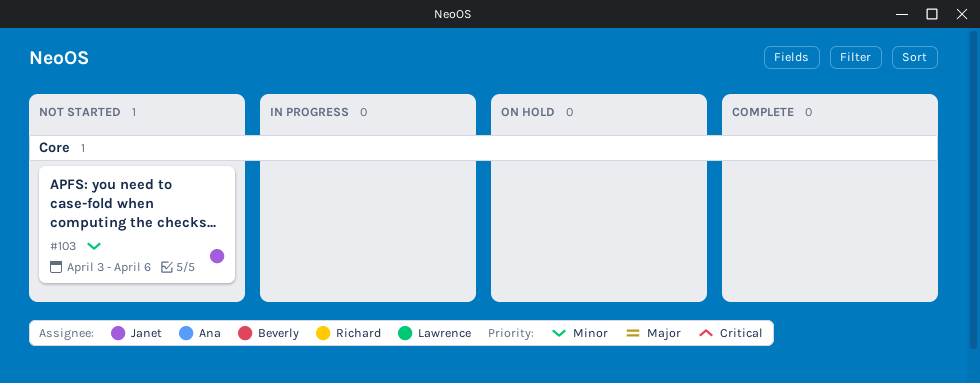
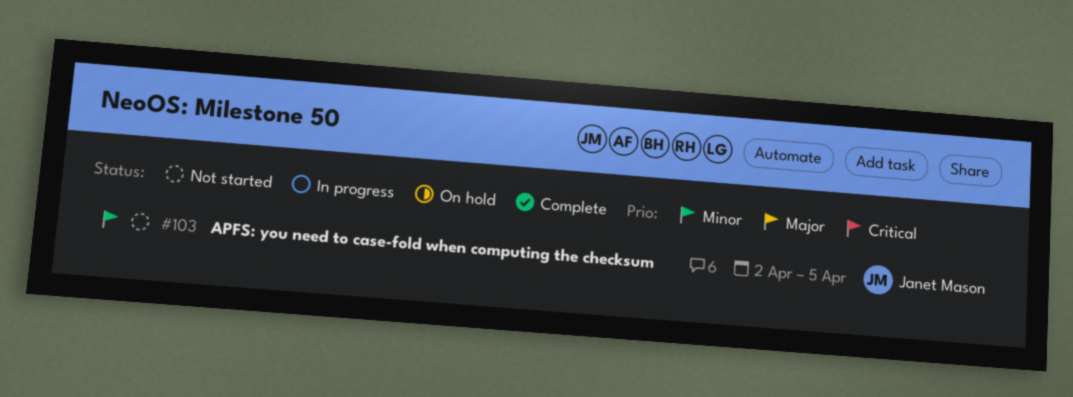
#103, start: Apr 3 -> Apr 2
#103, due: Apr 6 -> Apr 5

